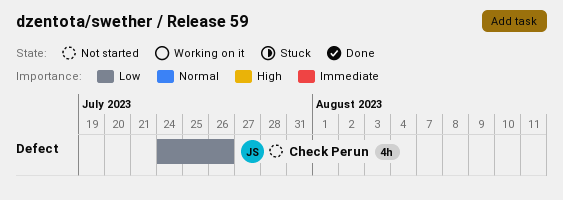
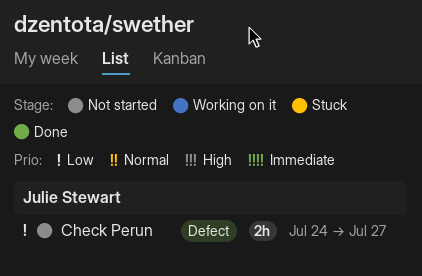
Check Perun, estimate: 4h -> 2h
Check Perun, due: Jul 26 -> Jul 27

